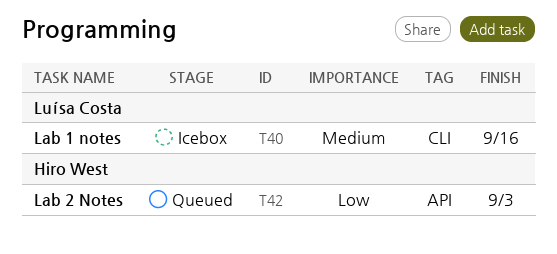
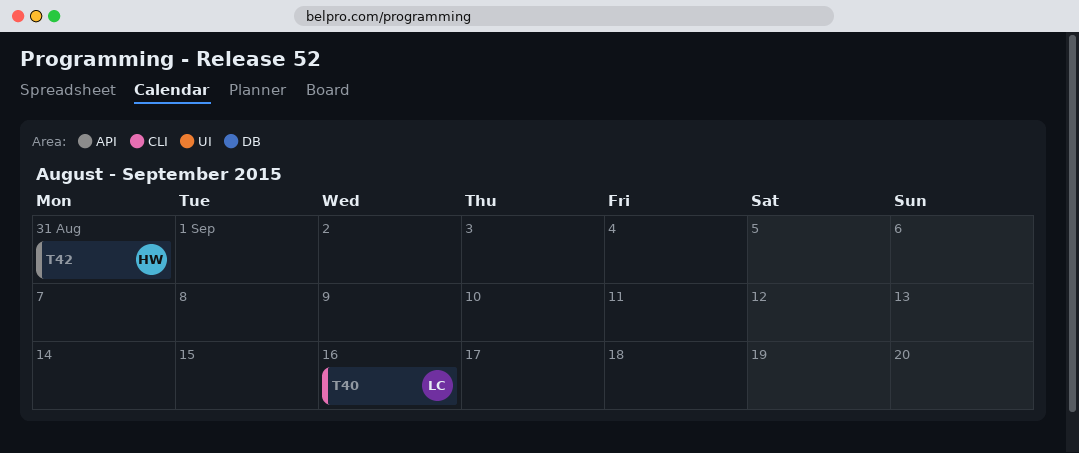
T42, due: Sep 3 -> Aug 31

